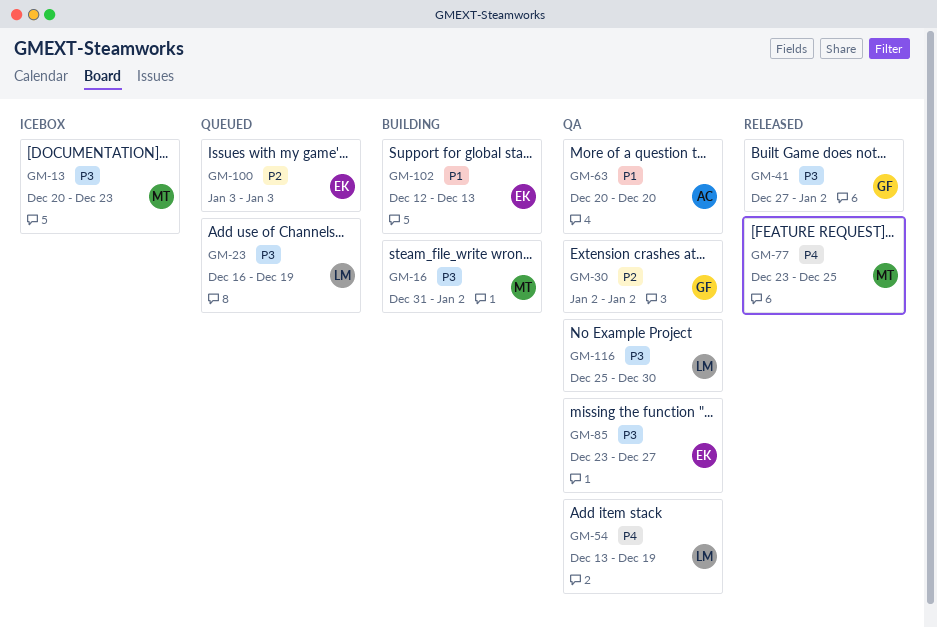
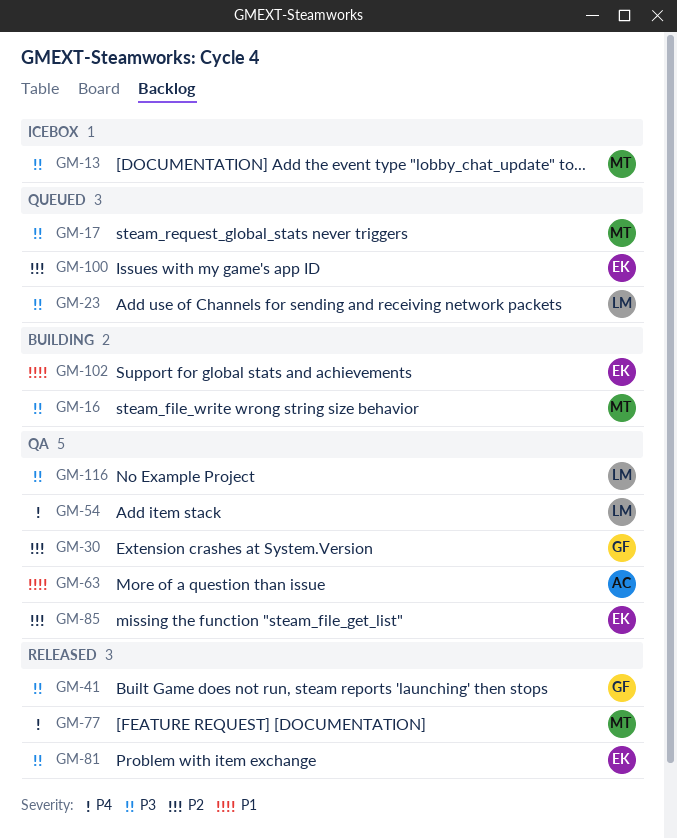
GM-17: none -> present
GM-81: none -> present
GM-85, priority: P3 -> P2

